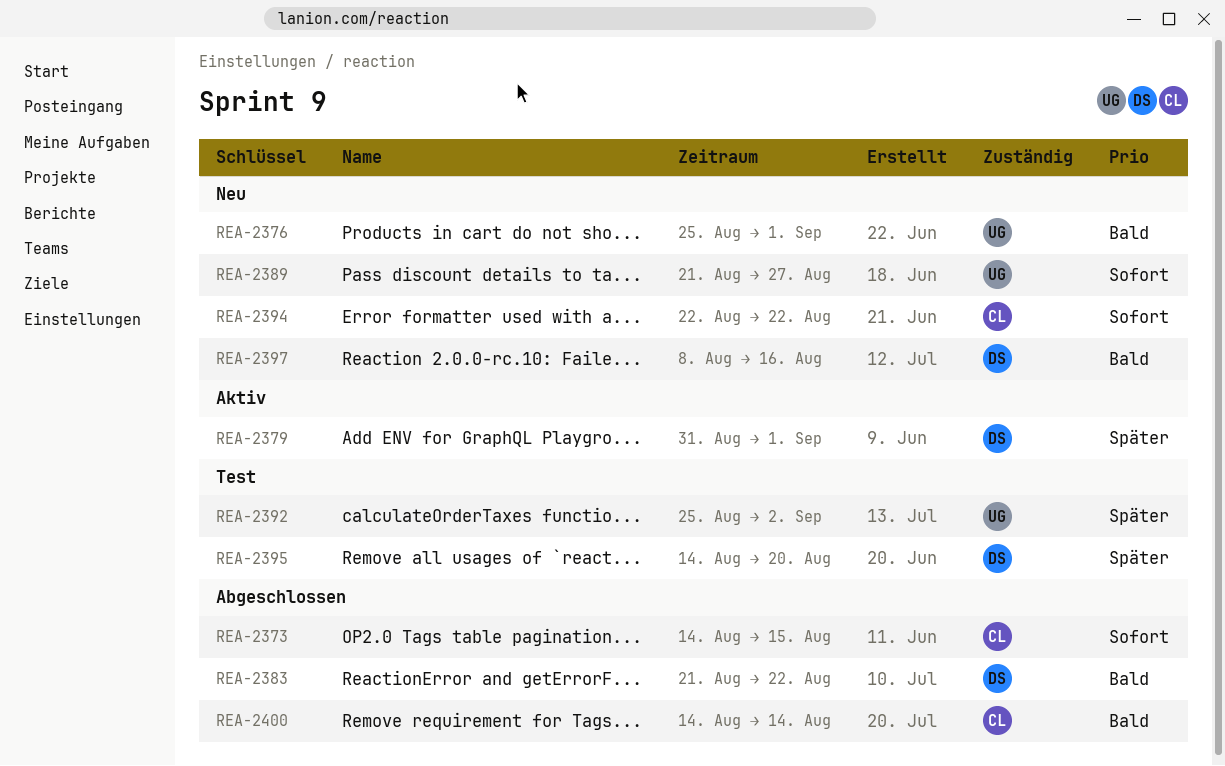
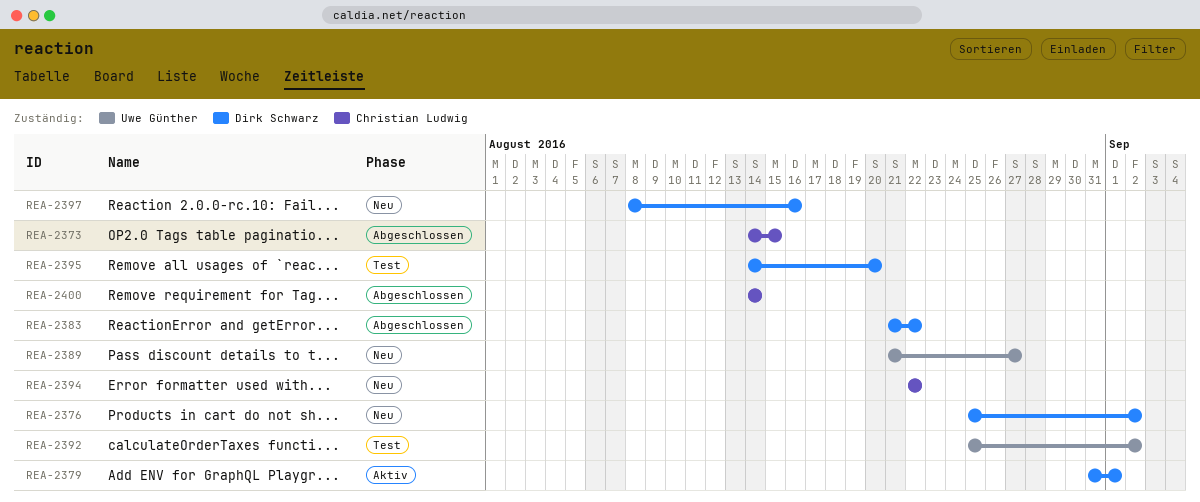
REA-2376, owner: Uwe Günther -> Dirk Schwarz
REA-2376, due: Sep 1 -> Sep 2

